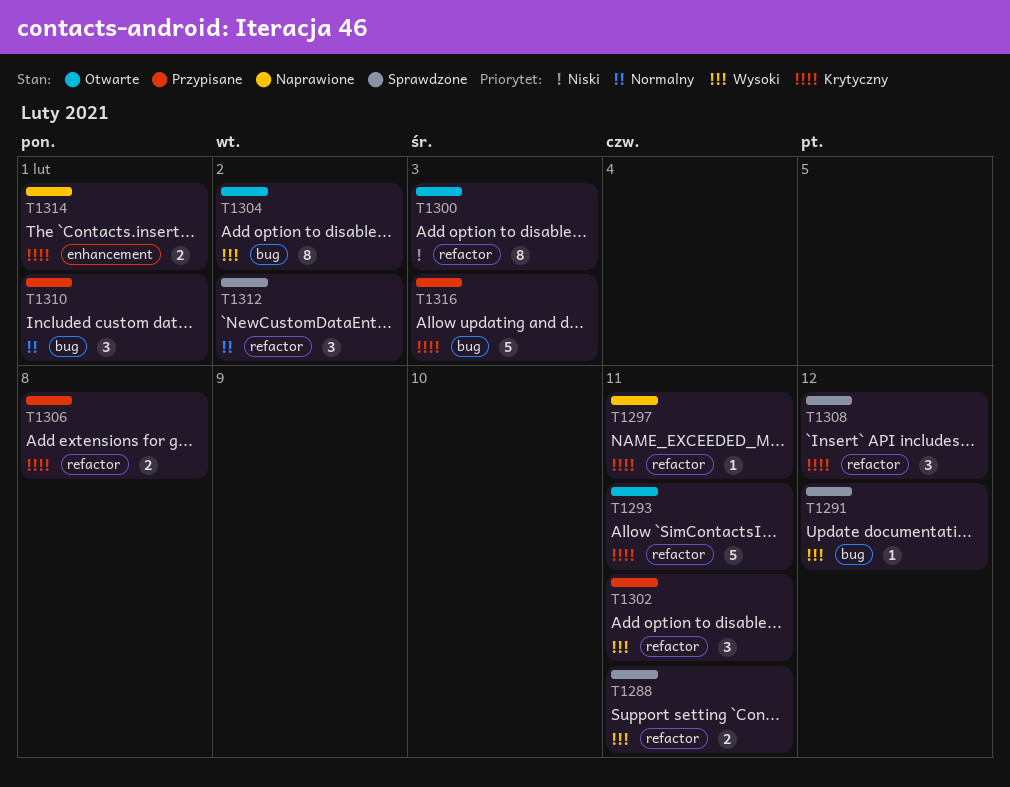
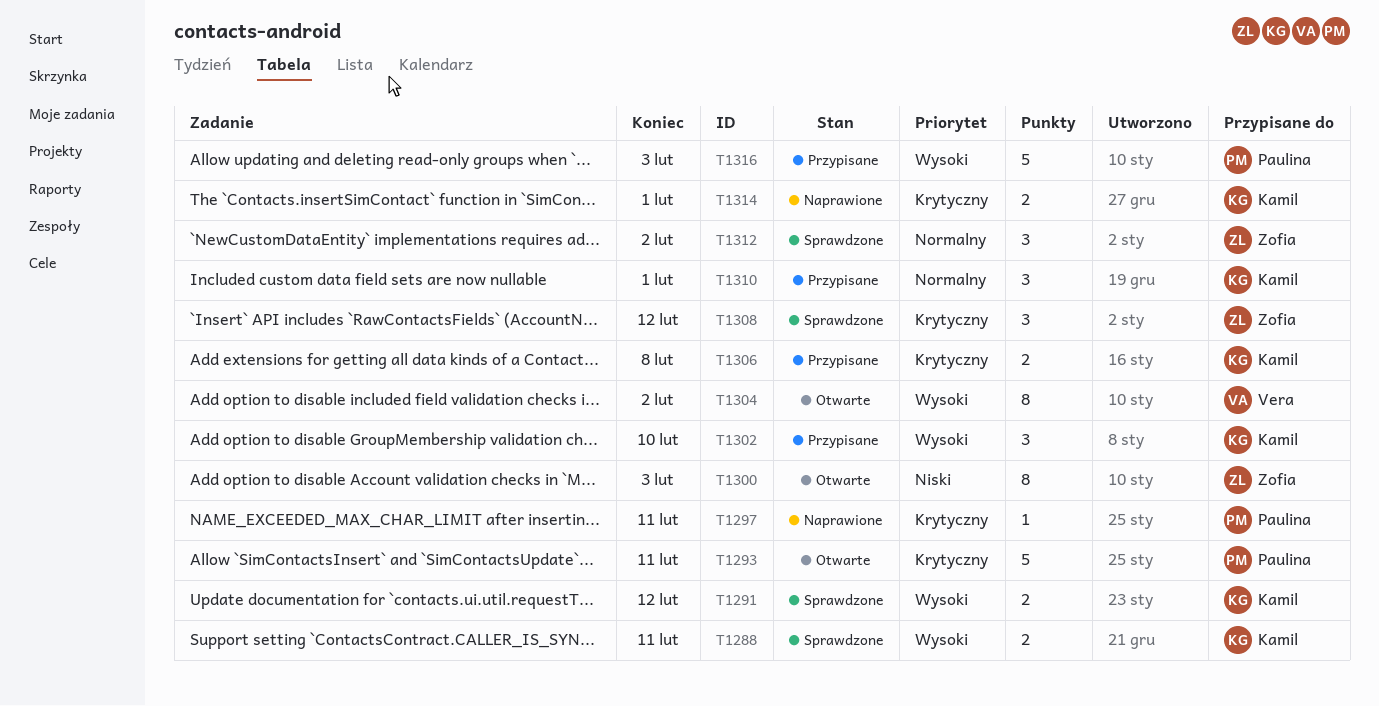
T1291, estimate: 1 -> 2
T1302, due: Feb 11 -> Feb 10
T1316, priority: Krytyczny -> Wysoki

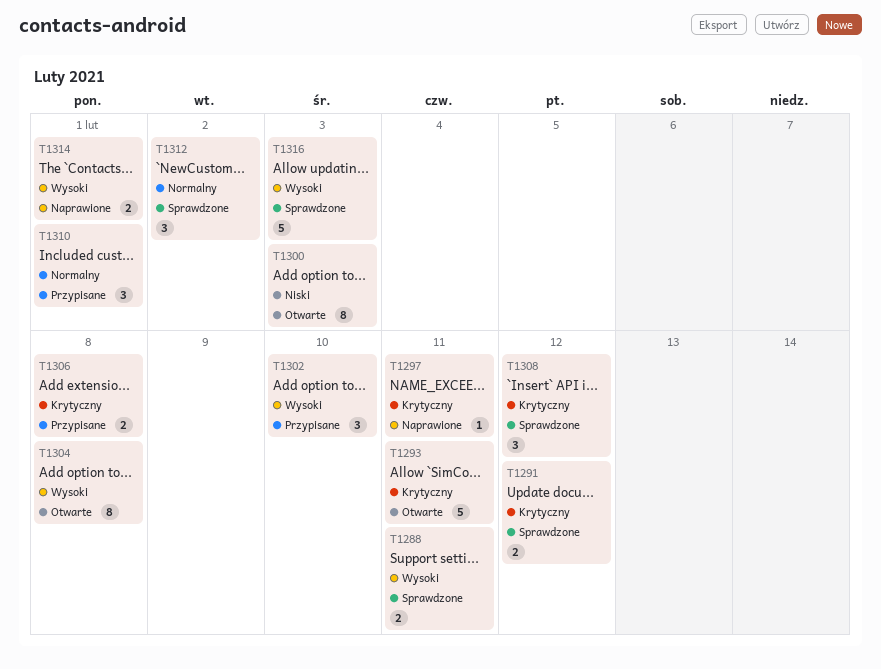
T1291, priority: Wysoki -> Krytyczny
T1304, due: Feb 2 -> Feb 8
T1314, priority: Krytyczny -> Wysoki
T1316, status: Przypisane -> Sprawdzone

